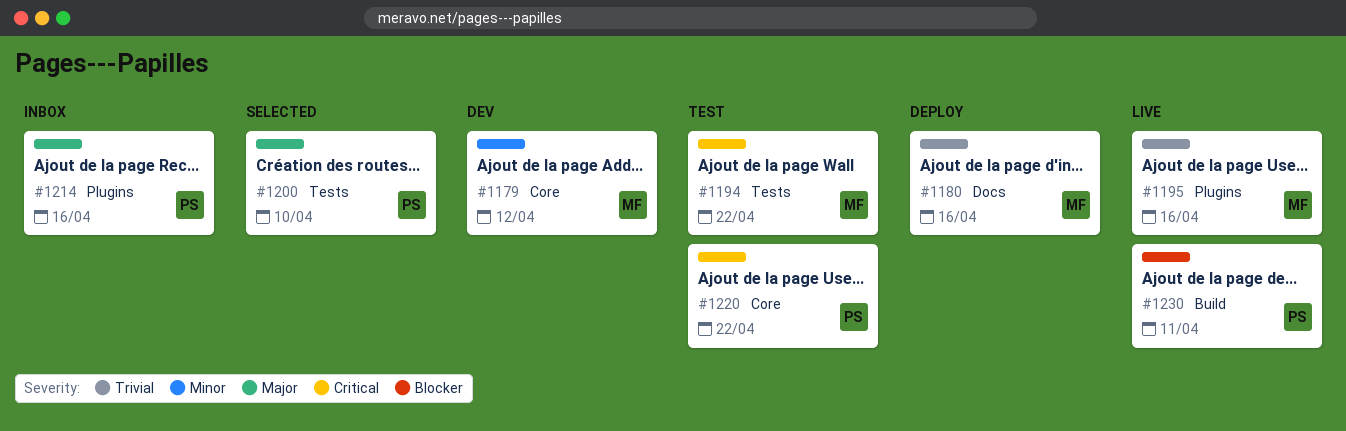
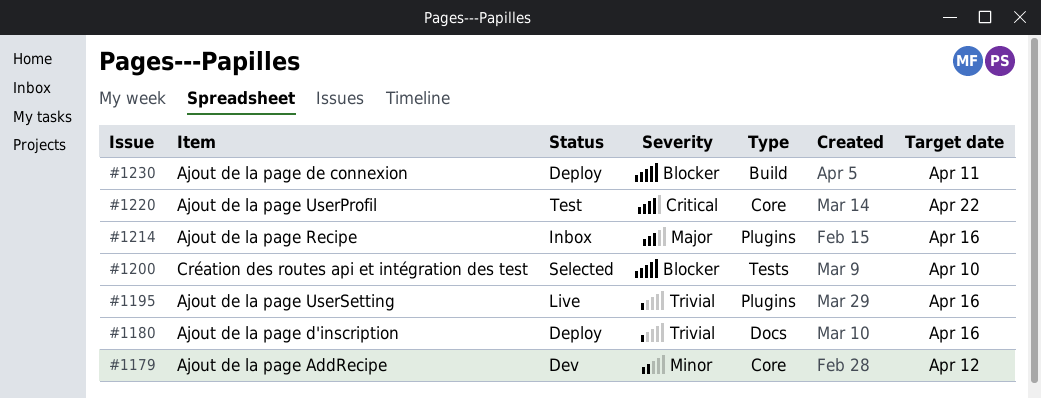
#1194: present -> none
#1200, priority: Major -> Blocker
#1230, status: Live -> Deploy

